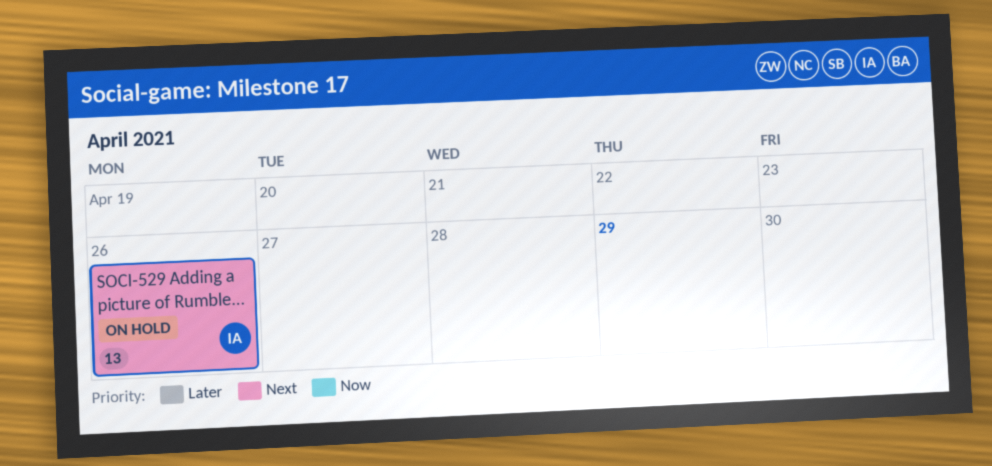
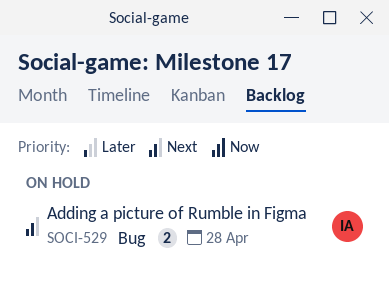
SOCI-529, estimate: 13 -> 2
SOCI-529, due: Apr 26 -> Apr 28

